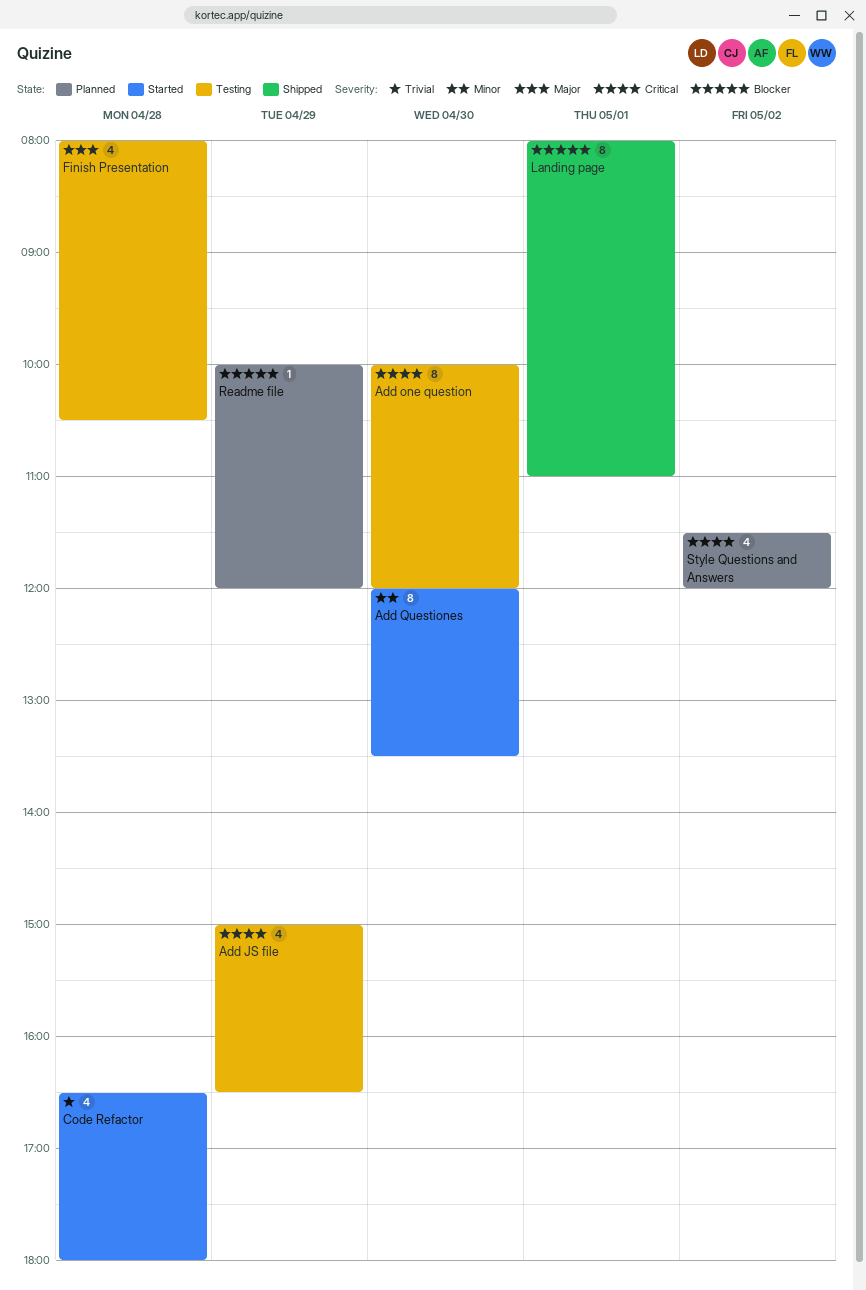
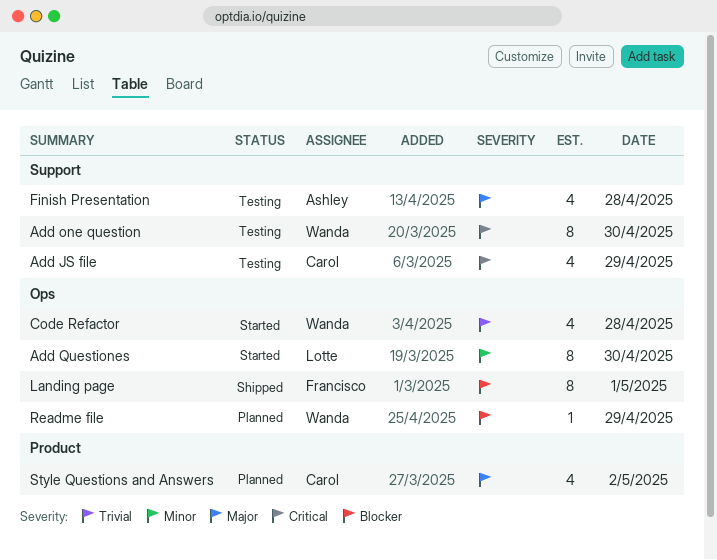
Style Questions and Answers, priority: Critical -> Major

